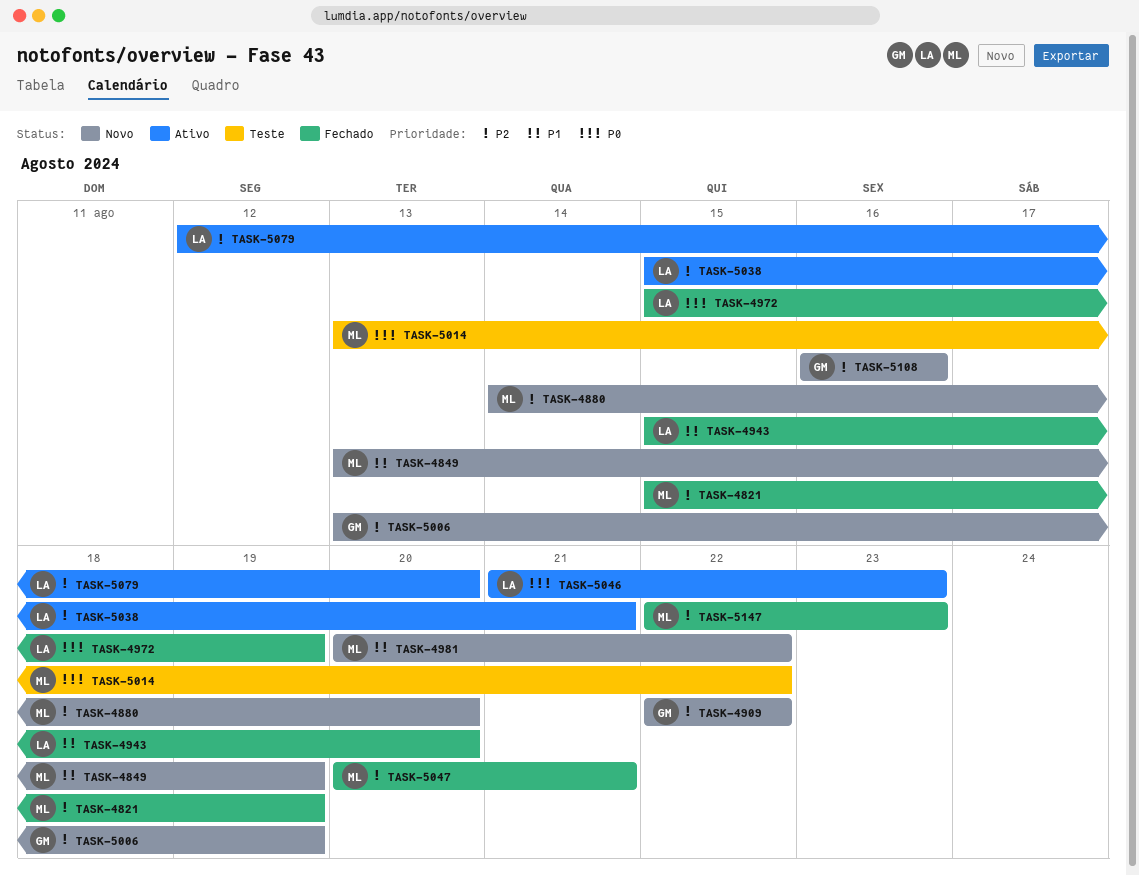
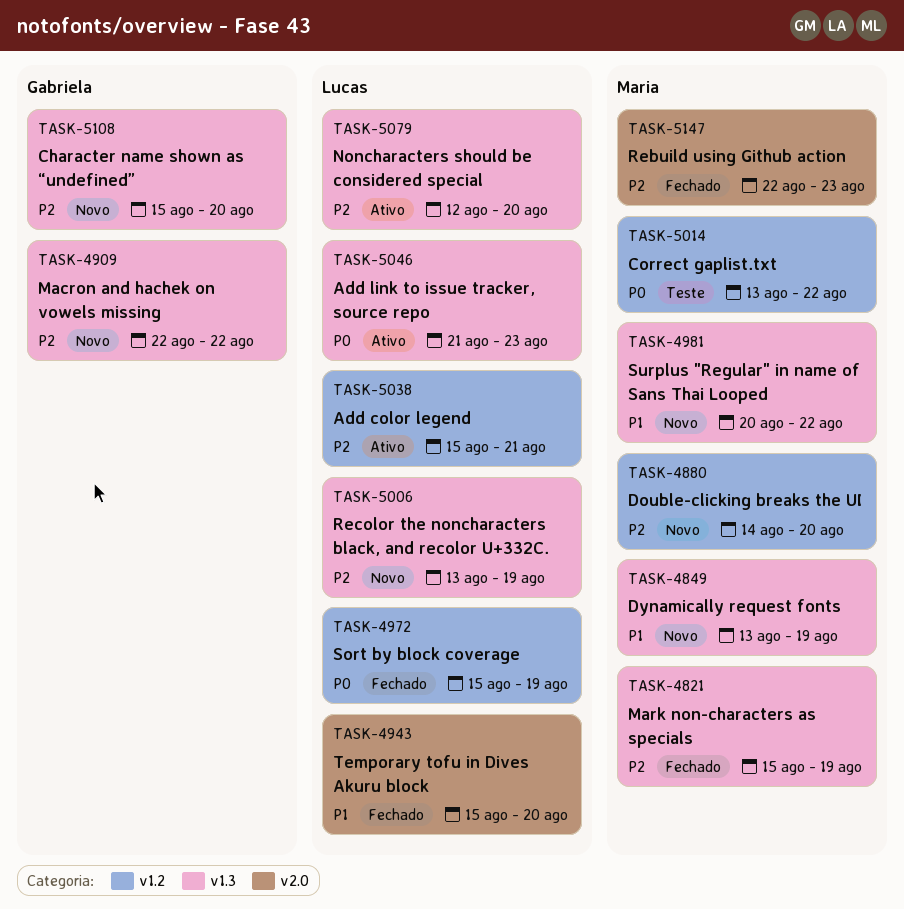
TASK-5006, owner: Gabriela -> Lucas
TASK-5047: present -> none
TASK-5108, start: Aug 16 -> Aug 15
TASK-5108, due: Aug 16 -> Aug 20

